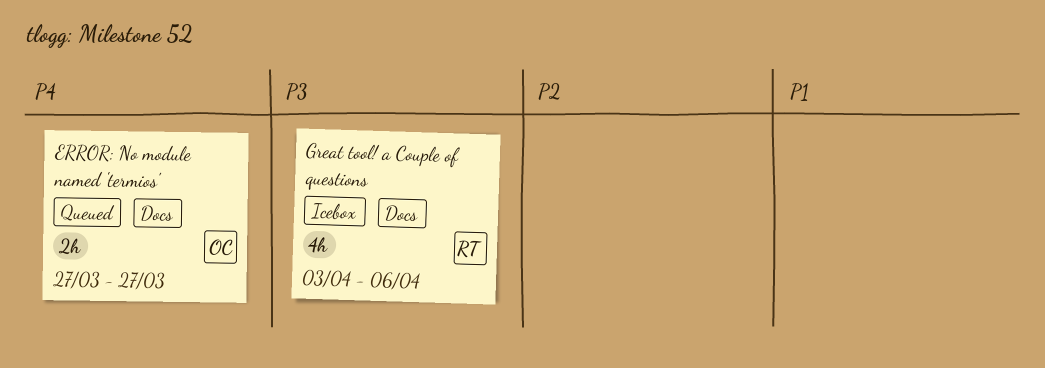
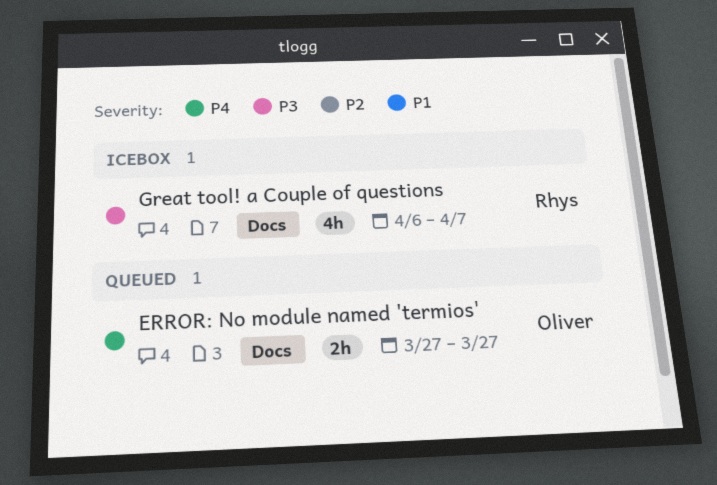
Great tool! a Couple of questions, start: Apr 3 -> Apr 6
Great tool! a Couple of questions, due: Apr 6 -> Apr 7

